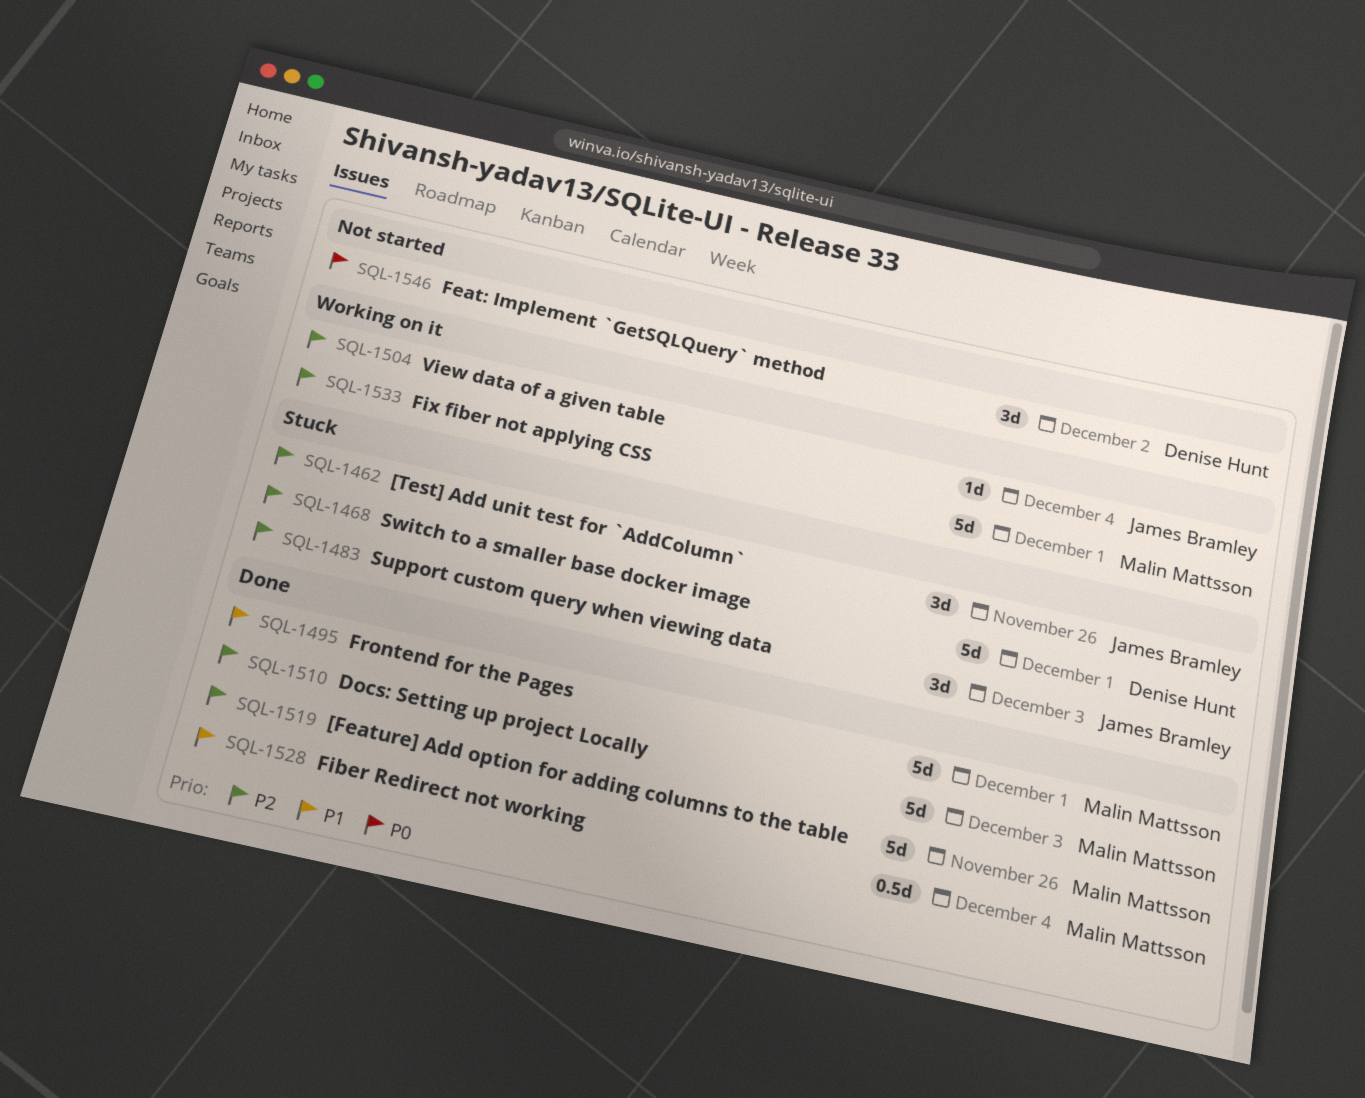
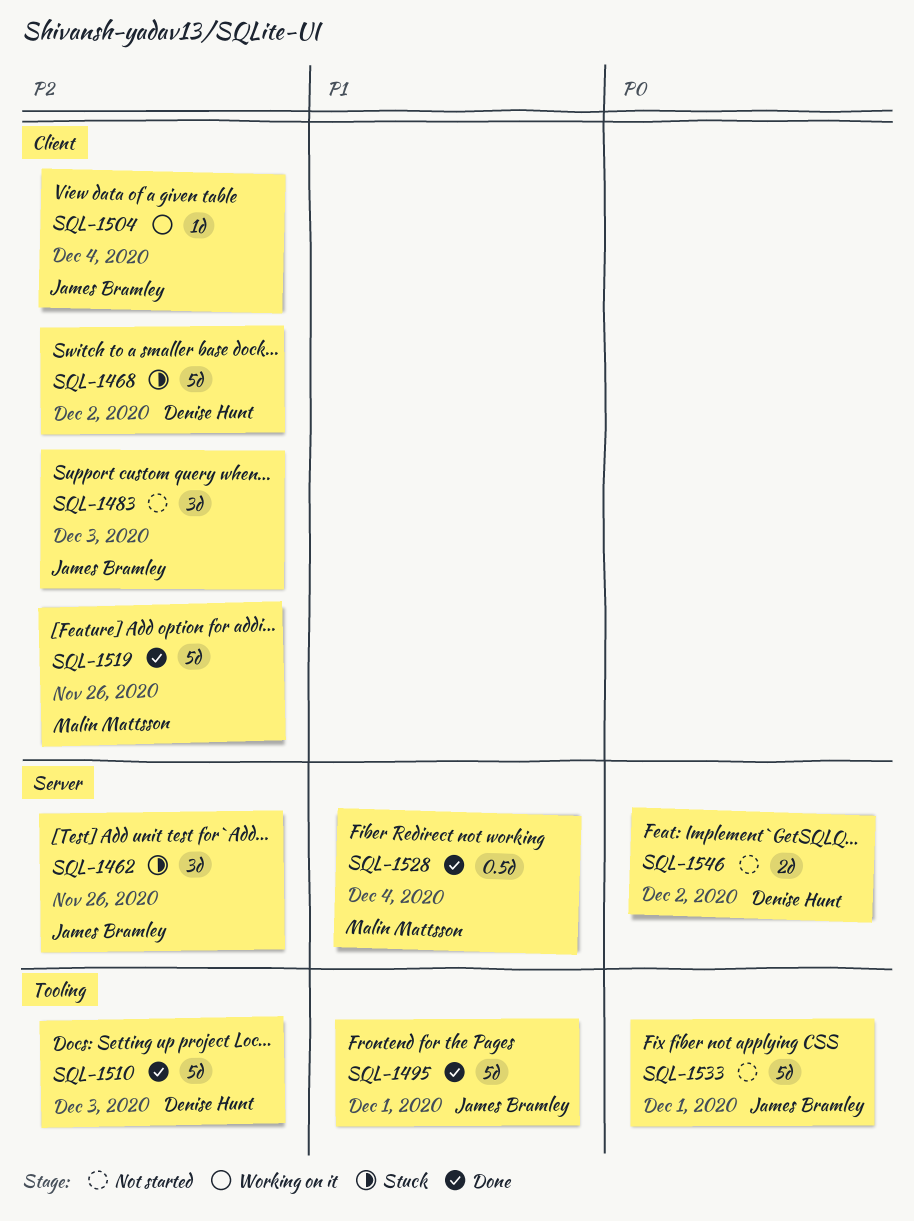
SQL-1468, due: Dec 1 -> Dec 2
SQL-1483, status: Stuck -> Not started
SQL-1495, owner: Malin Mattsson -> James Bramley
SQL-1510, owner: Malin Mattsson -> Denise Hunt
SQL-1533, status: Working on it -> Not started
SQL-1533, owner: Malin Mattsson -> James Bramley
SQL-1533, priority: P2 -> P0
SQL-1546, estimate: 3d -> 2d

